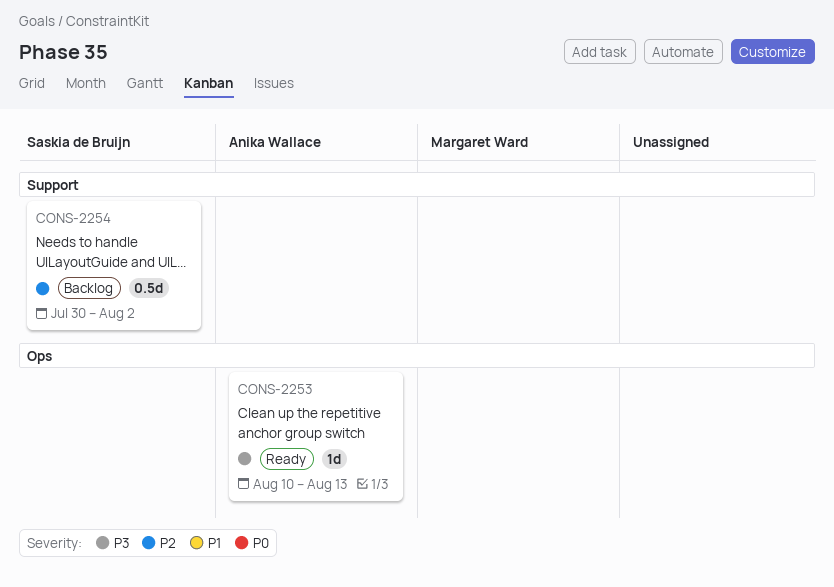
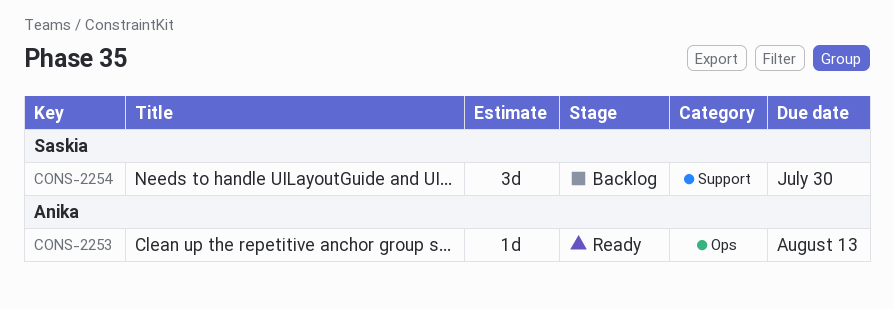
CONS-2254, estimate: 0.5d -> 3d
CONS-2254, due: Aug 2 -> Jul 30

